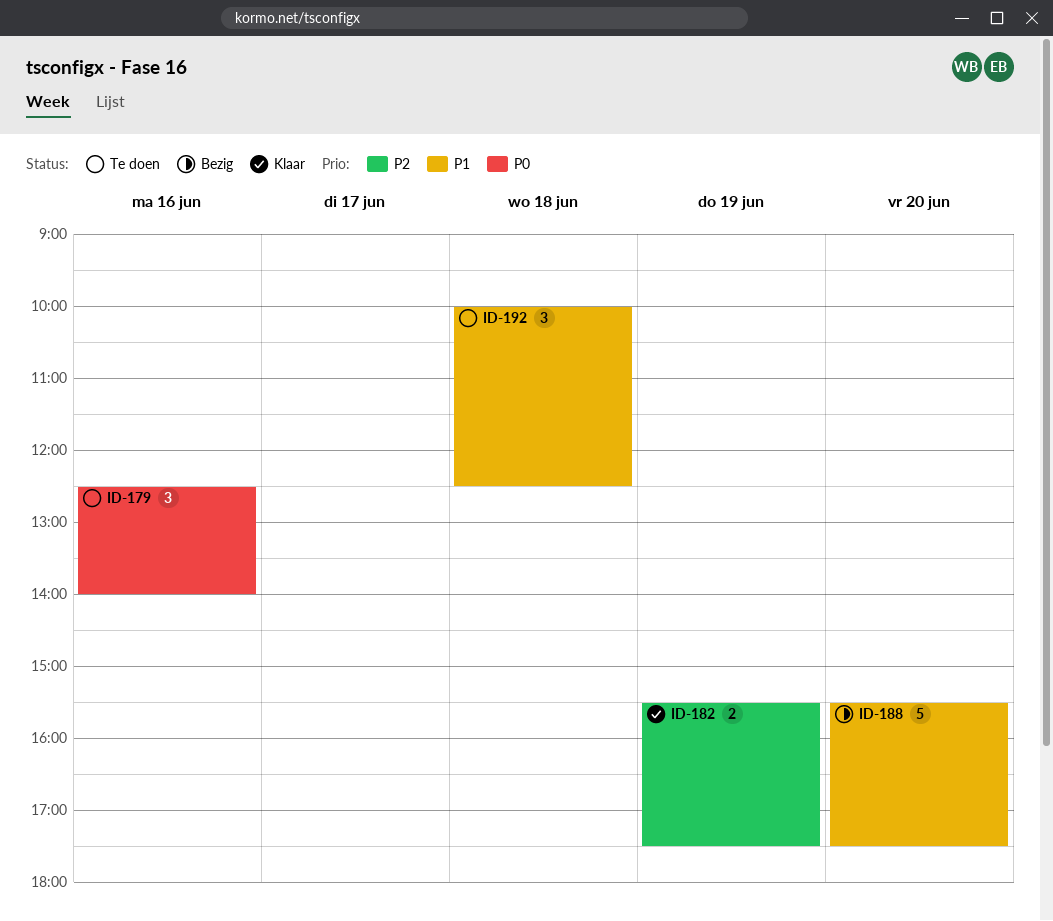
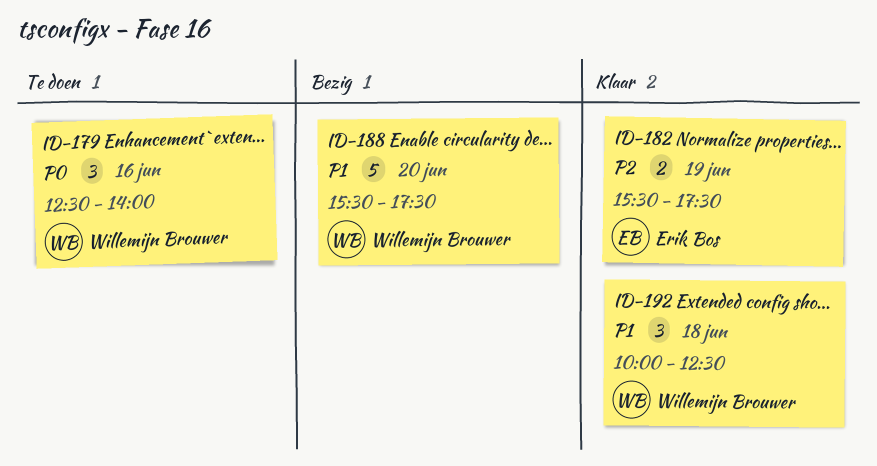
ID-192, status: Te doen -> Klaar

